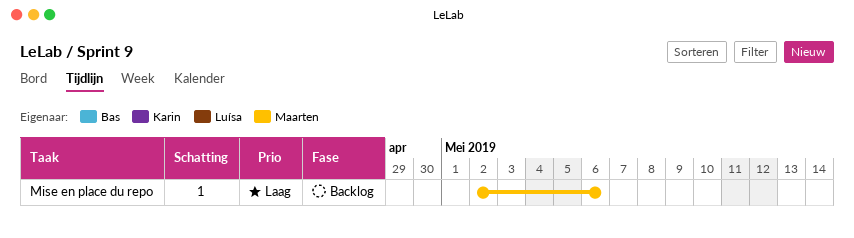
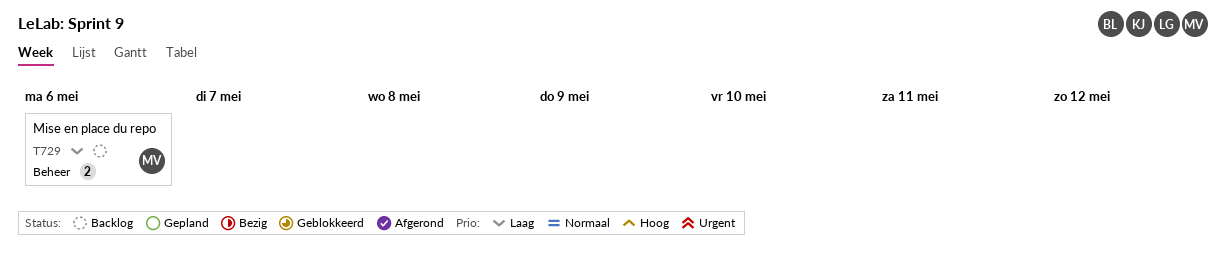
Mise en place du repo, estimate: 1 -> 2

